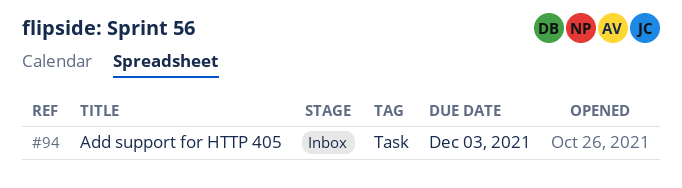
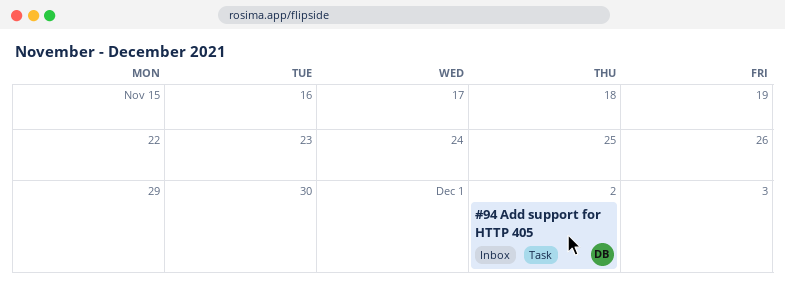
#94, due: Dec 3 -> Dec 2

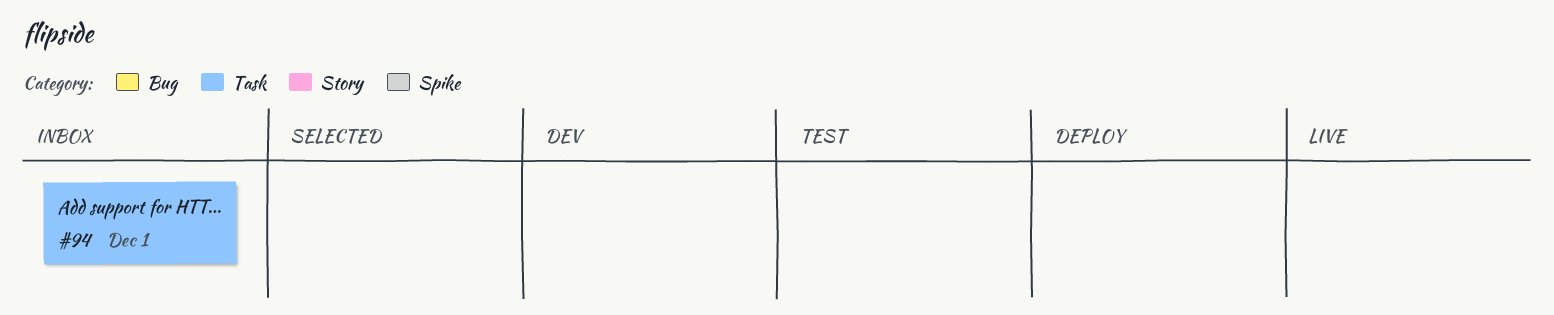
#94, due: Dec 2 -> Dec 1

